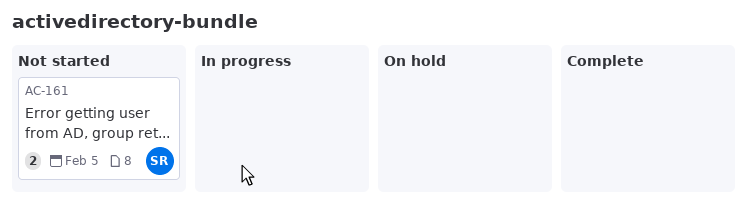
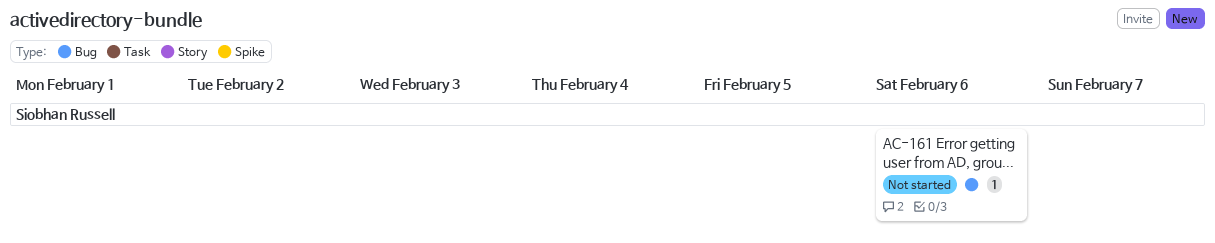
AC-161, estimate: 2 -> 1
AC-161, due: Feb 5 -> Feb 6

